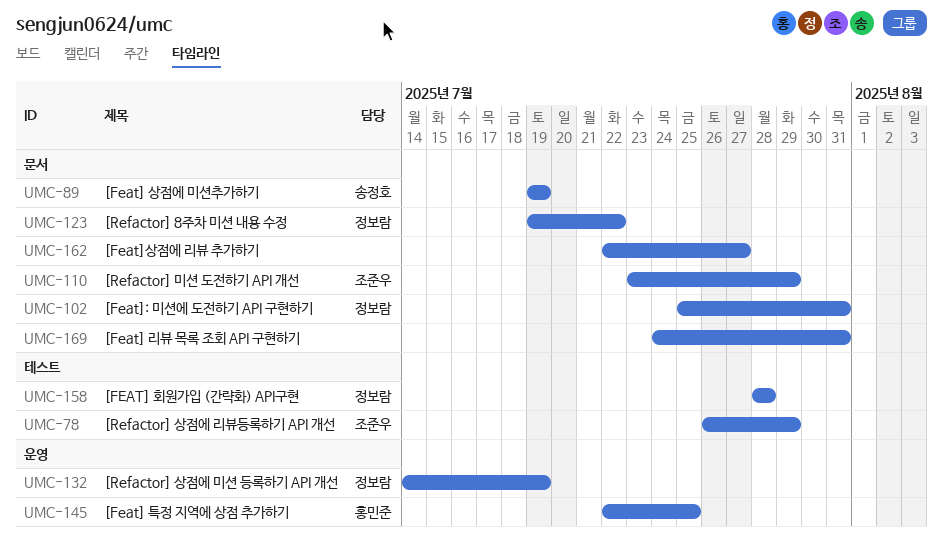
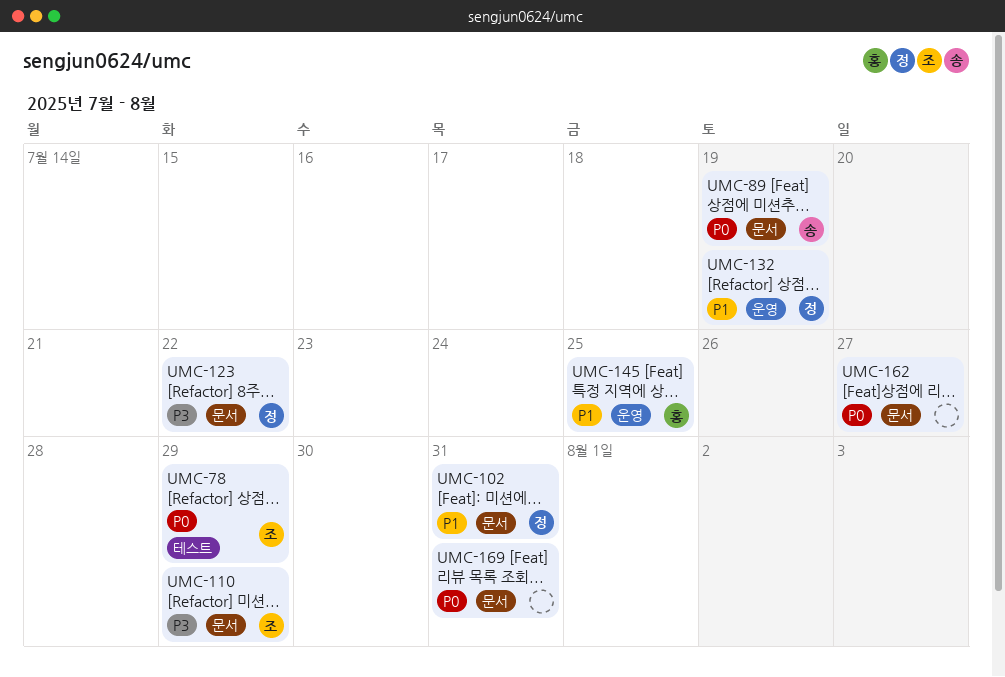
UMC-158: present -> none

